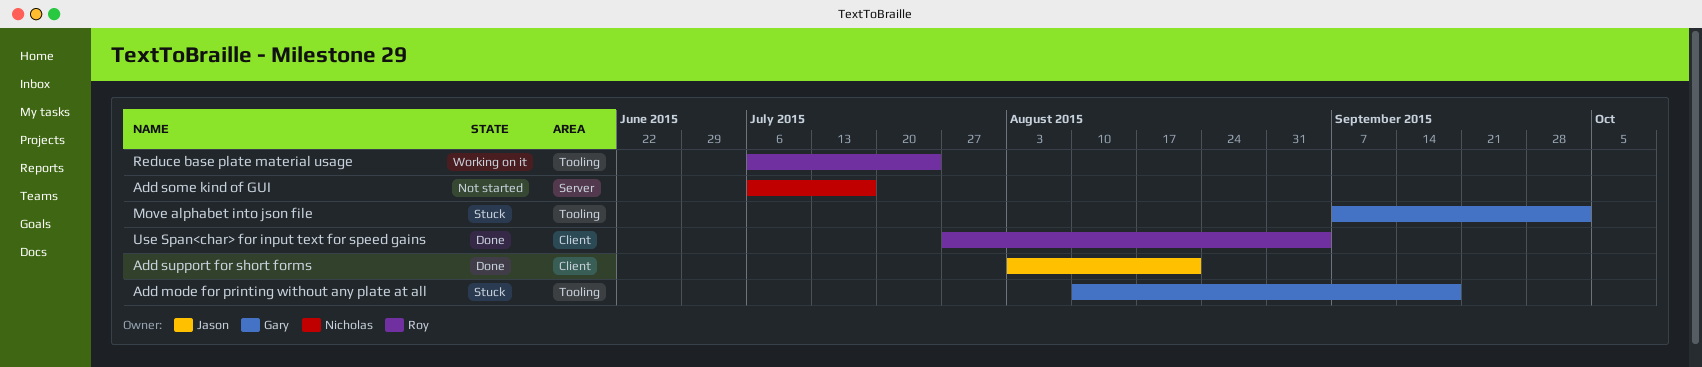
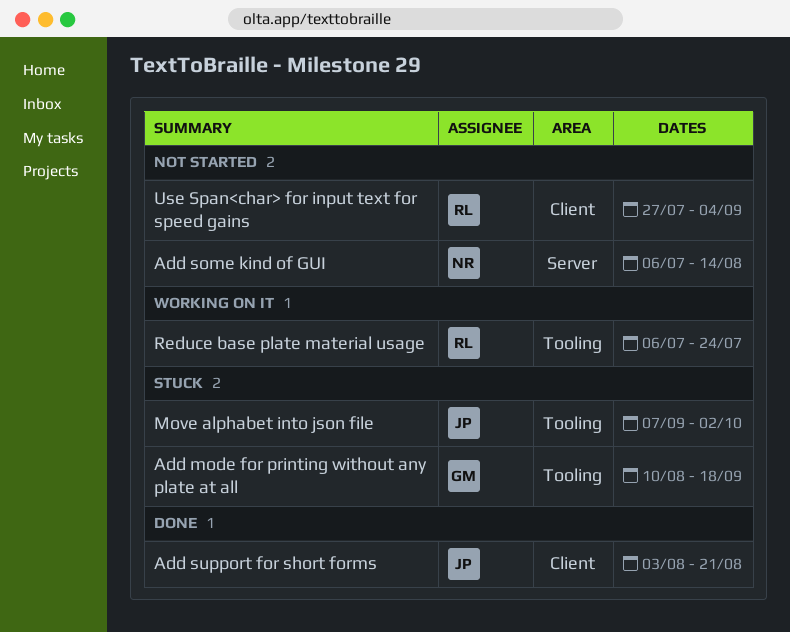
Add some kind of GUI, due: Jul 17 -> Aug 14
Move alphabet into json file, owner: Gary -> Jason
Use Span<char> for input text for speed gains, status: Done -> Not started

